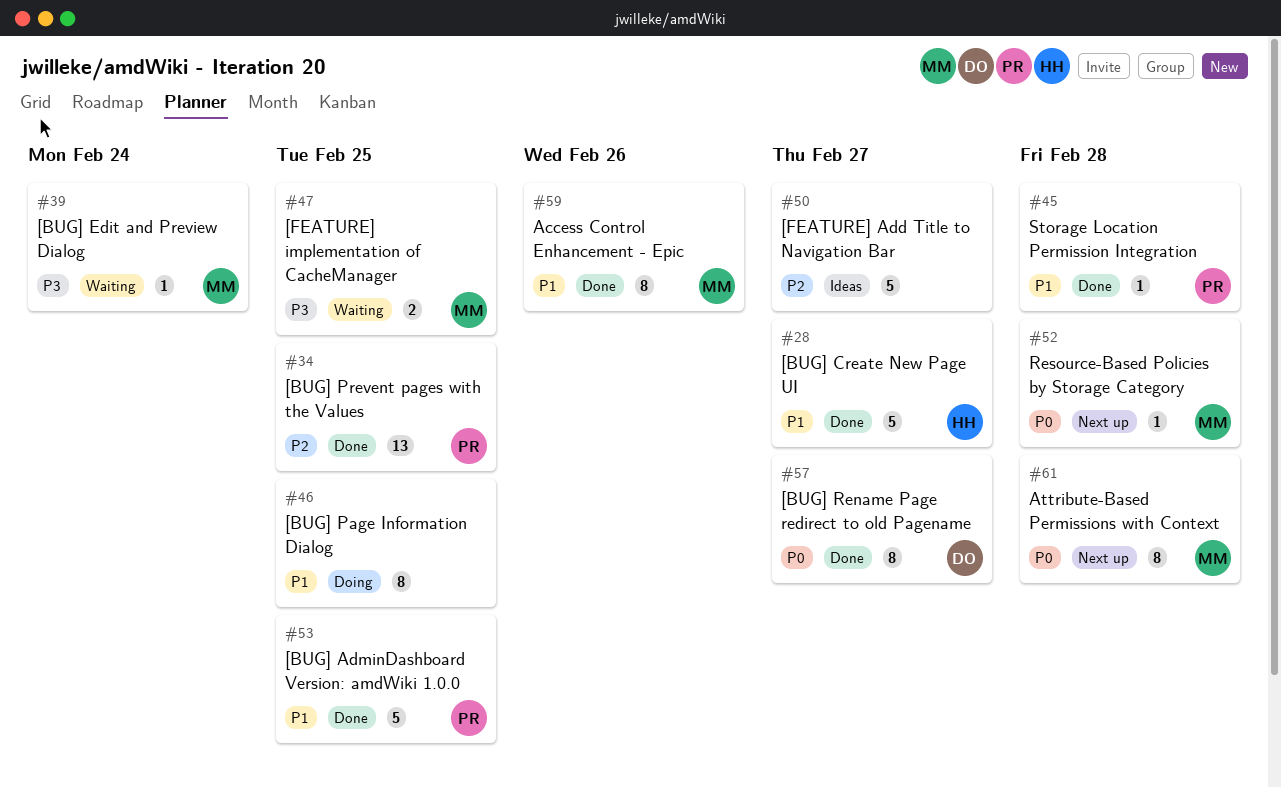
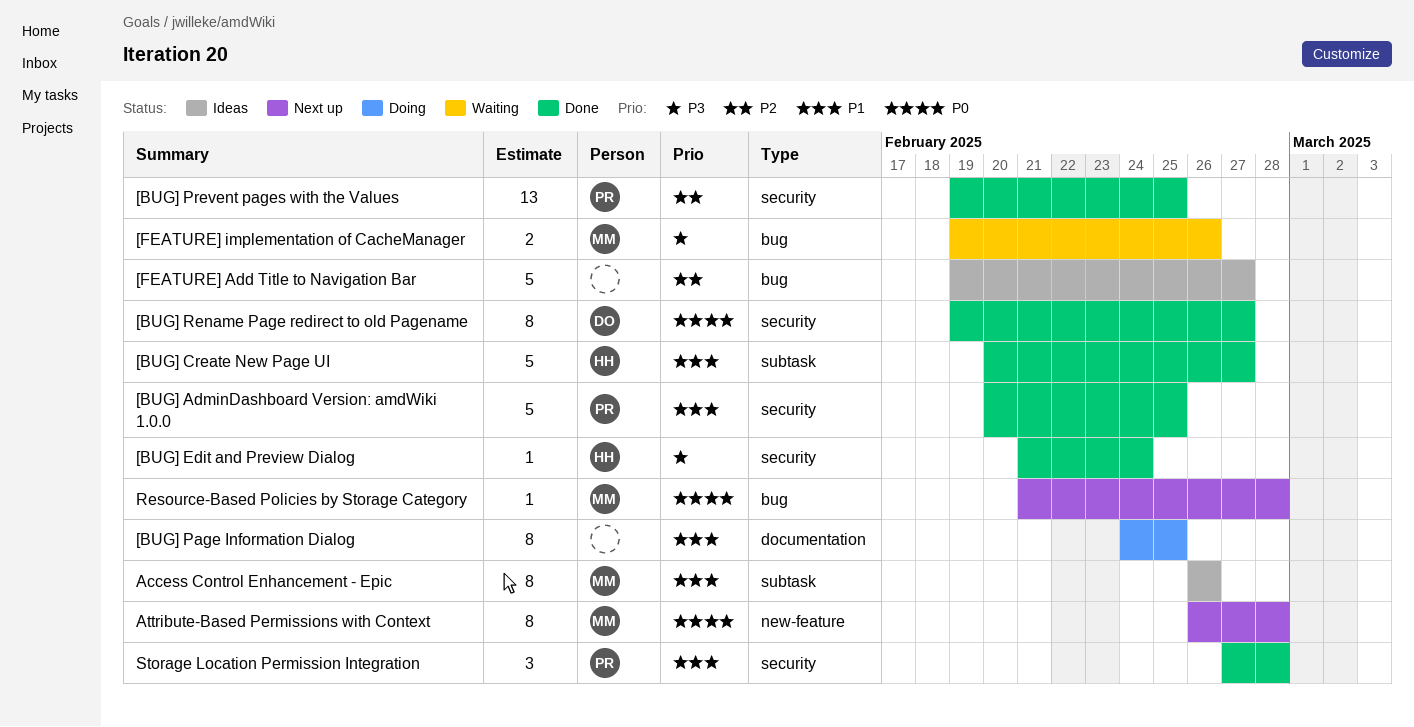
[BUG] Edit and Preview Dialog, status: Waiting -> Done
[BUG] Edit and Preview Dialog, owner: MM -> HH
[FEATURE] implementation of CacheManager, due: Feb 25 -> Feb 26
Access Control Enhancement - Epic, status: Done -> Ideas
Storage Location Permission Integration, estimate: 1 -> 3

